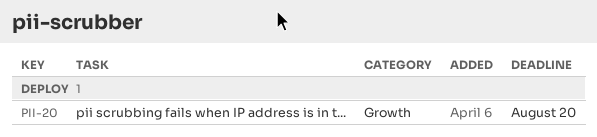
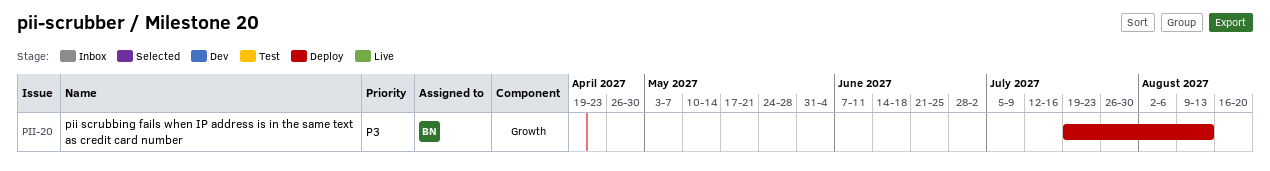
PII-20, due: Aug 20 -> Aug 13

